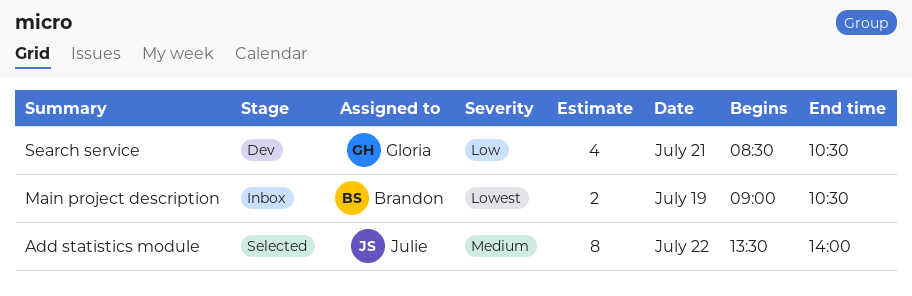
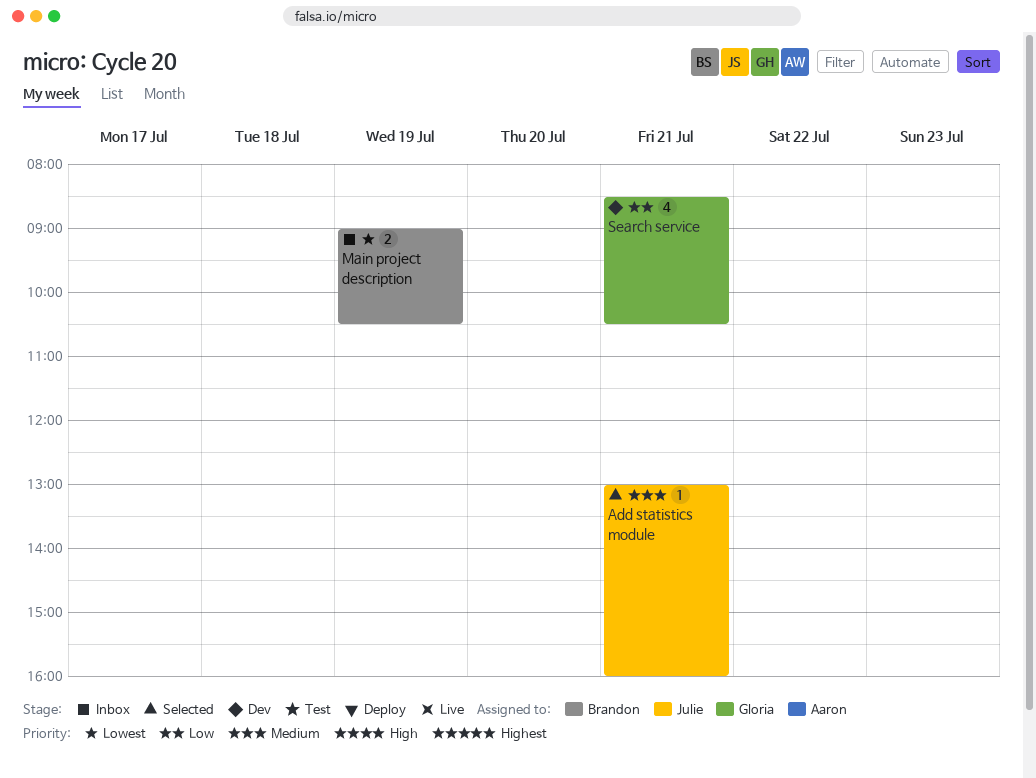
Add statistics module, estimate: 8 -> 1
Add statistics module, day: Jul 22 -> Jul 21
Add statistics module, begins: 13:30 -> 13:00
Add statistics module, ends: 14:00 -> 16:00

